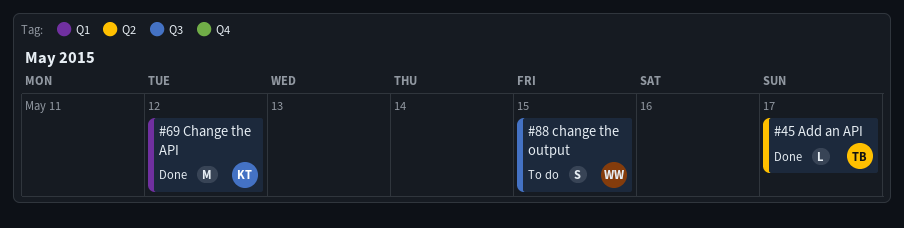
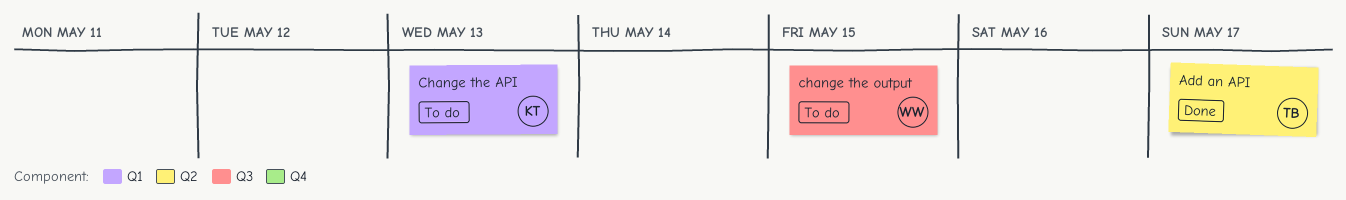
Change the API, status: Done -> To do
Change the API, due: May 12 -> May 13

